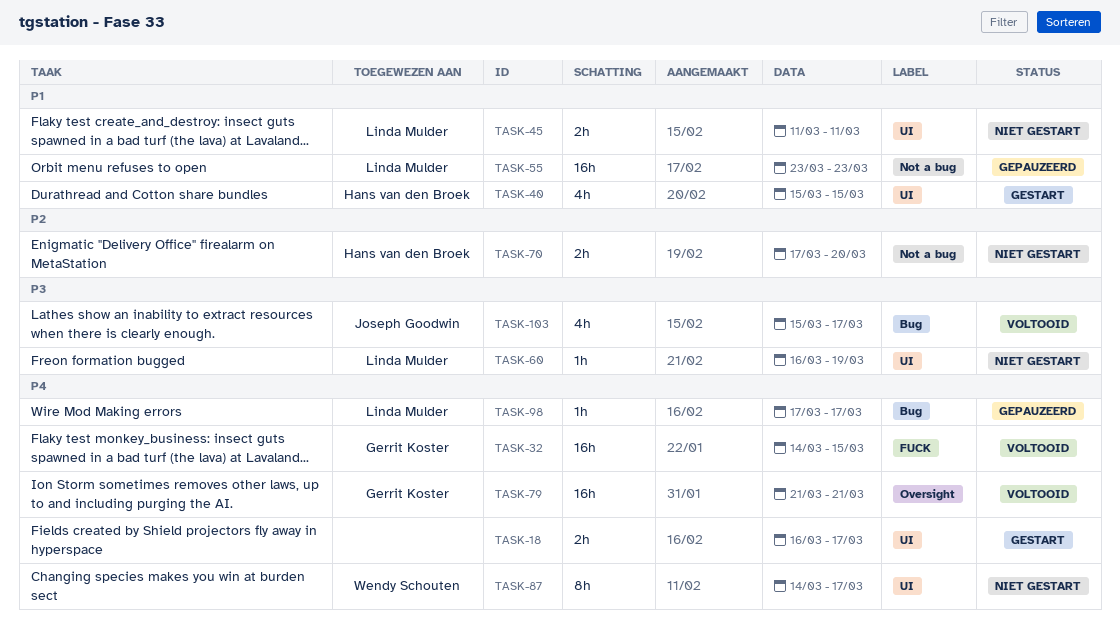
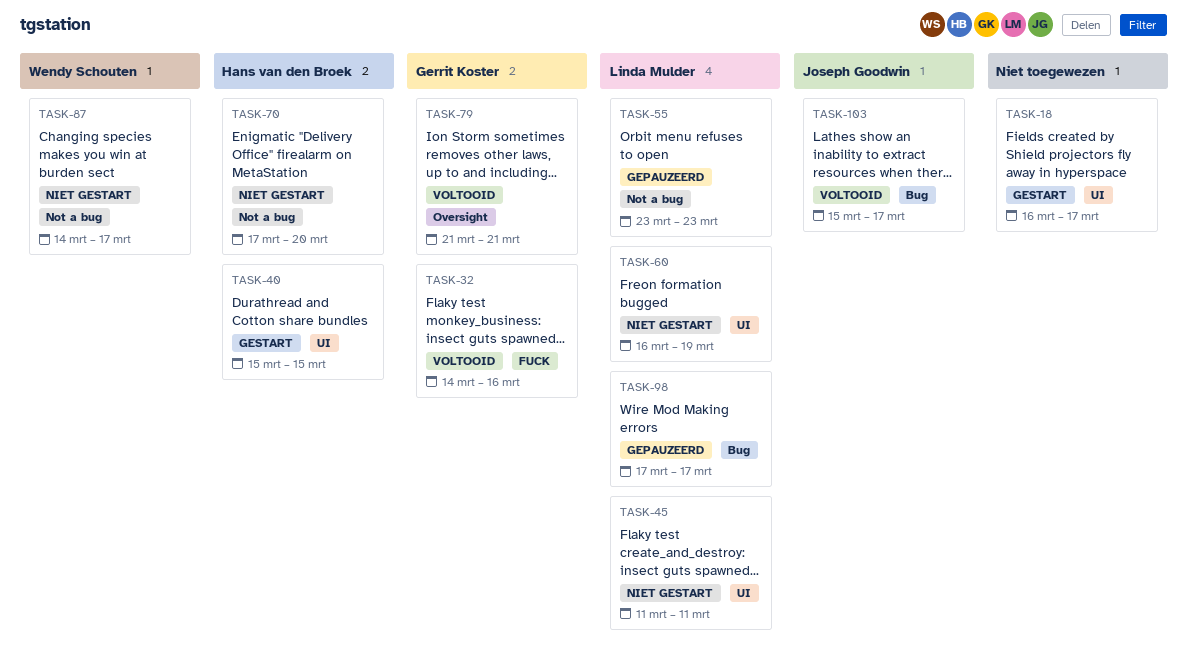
TASK-32, due: Mar 15 -> Mar 16
TASK-87, label: UI -> Not a bug

